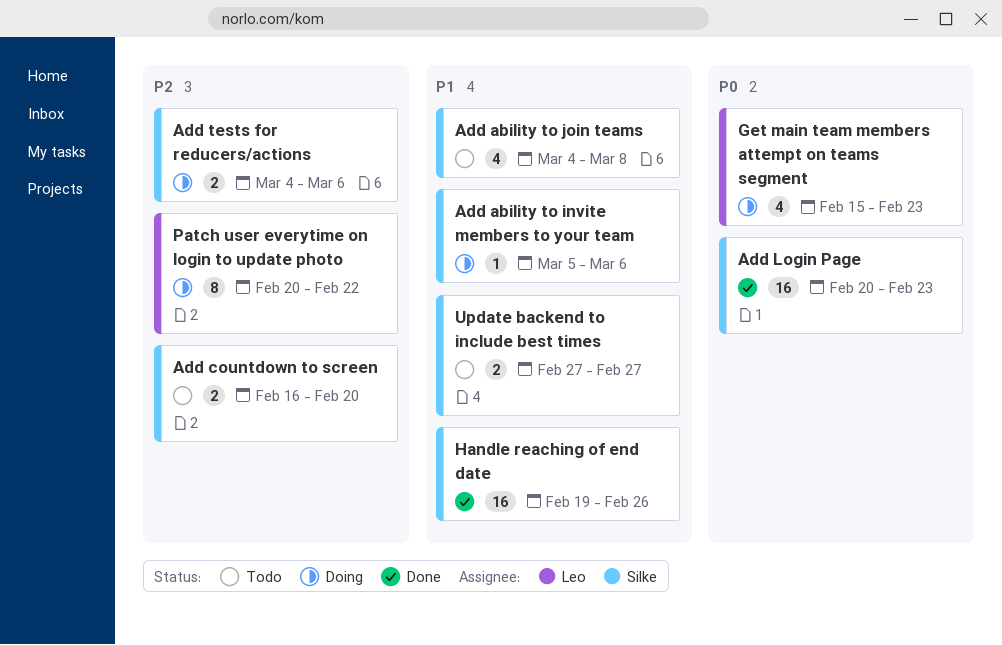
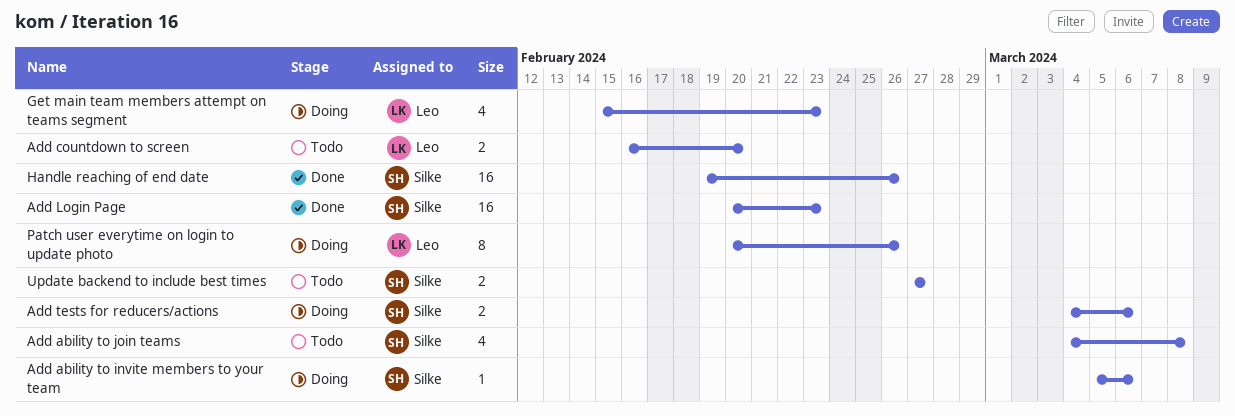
Add countdown to screen, owner: Silke -> Leo
Patch user everytime on login to update photo, due: Feb 22 -> Feb 26

